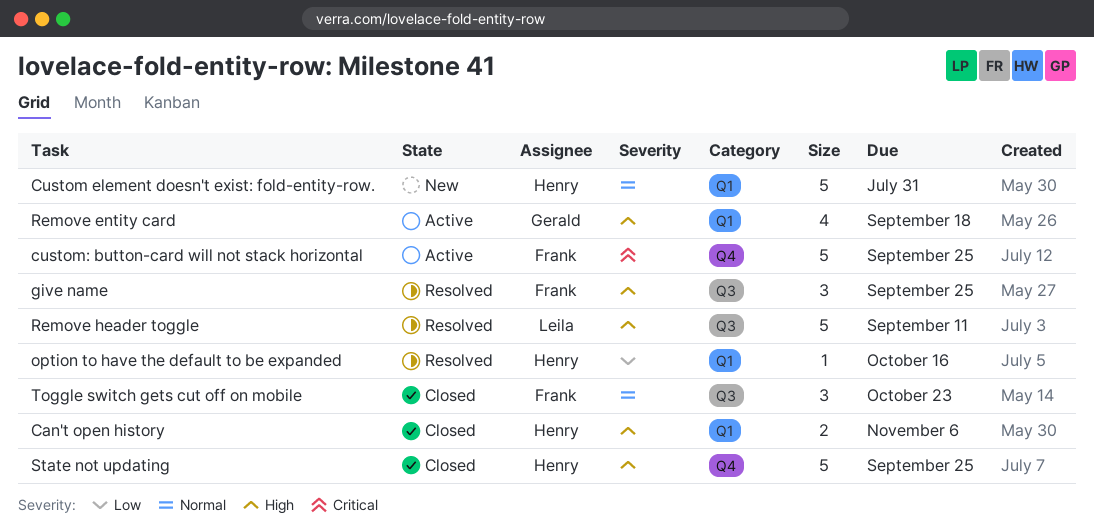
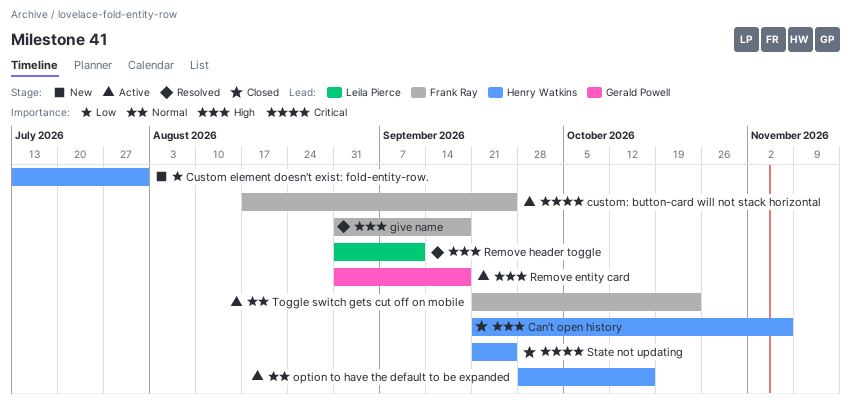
Custom element doesn't exist: fold-entity-row., priority: Normal -> Low
give name, due: Sep 25 -> Sep 18
option to have the default to be expanded, status: Resolved -> Active
option to have the default to be expanded, priority: Low -> Normal
State not updating, priority: High -> Critical
Toggle switch gets cut off on mobile, status: Closed -> Active

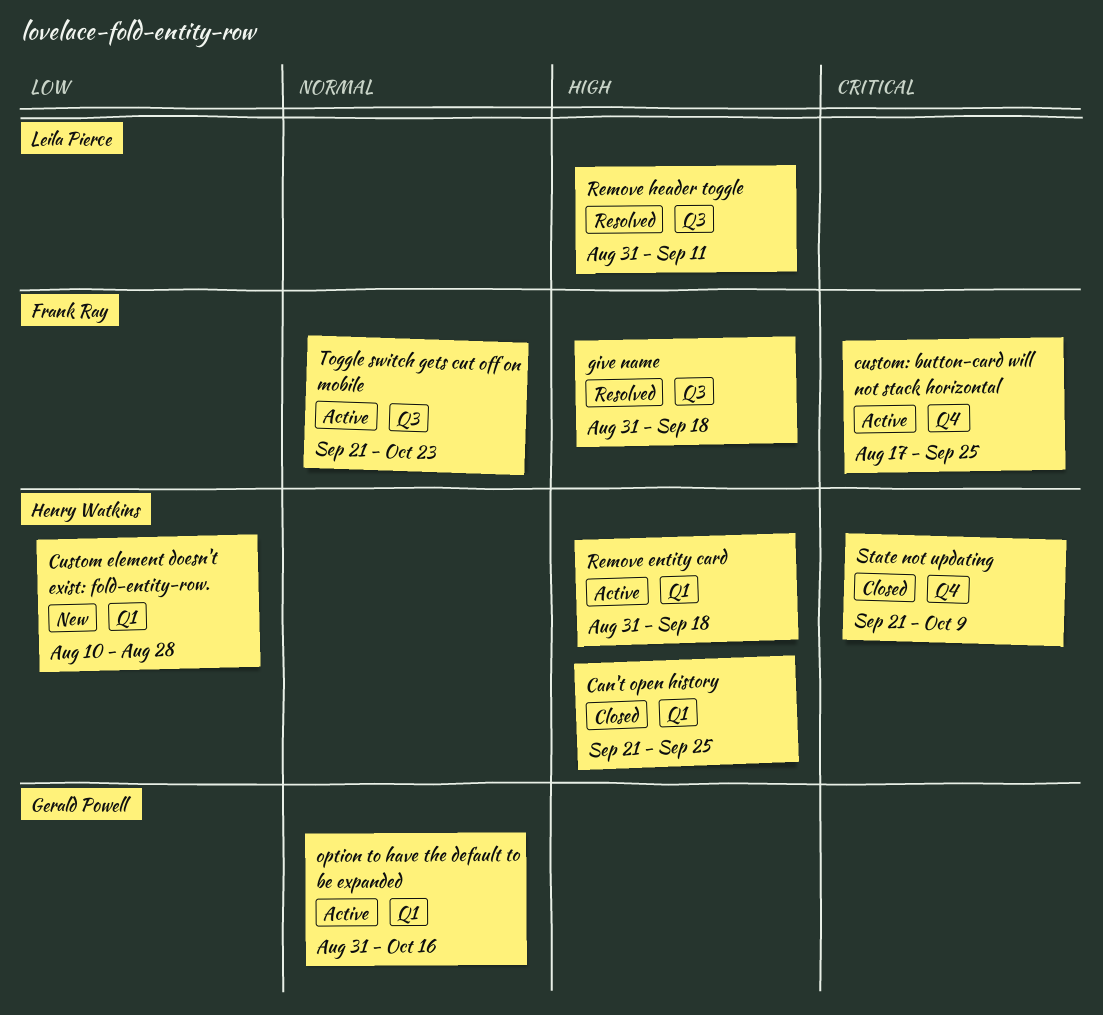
Can't open history, due: Nov 6 -> Sep 25
Custom element doesn't exist: fold-entity-row., start: Jul 13 -> Aug 10
Custom element doesn't exist: fold-entity-row., due: Jul 31 -> Aug 28
option to have the default to be expanded, owner: Henry Watkins -> Gerald Powell
option to have the default to be expanded, start: Sep 28 -> Aug 31
Remove entity card, owner: Gerald Powell -> Henry Watkins
State not updating, due: Sep 25 -> Oct 9

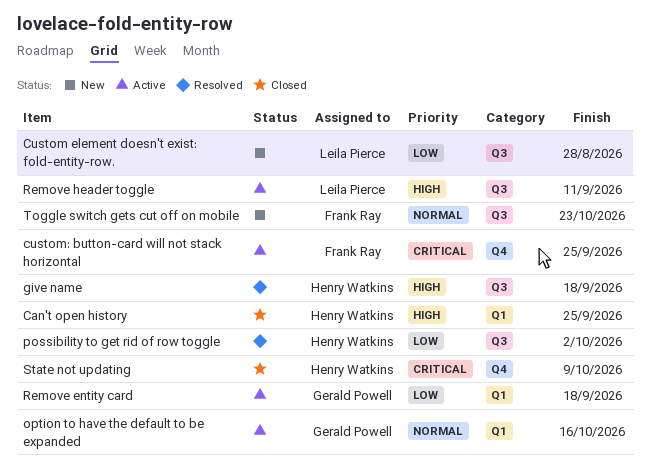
Custom element doesn't exist: fold-entity-row., owner: Henry Watkins -> Leila Pierce
Custom element doesn't exist: fold-entity-row., label: Q1 -> Q3
give name, owner: Frank Ray -> Henry Watkins
possibility to get rid of row toggle: none -> present
Remove entity card, owner: Henry Watkins -> Gerald Powell
Remove entity card, priority: High -> Low
Remove header toggle, status: Resolved -> Active
Toggle switch gets cut off on mobile, status: Active -> New

